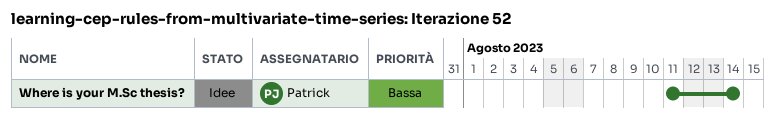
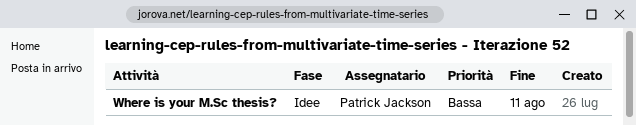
Where is your M.Sc thesis?, due: Aug 14 -> Aug 11

